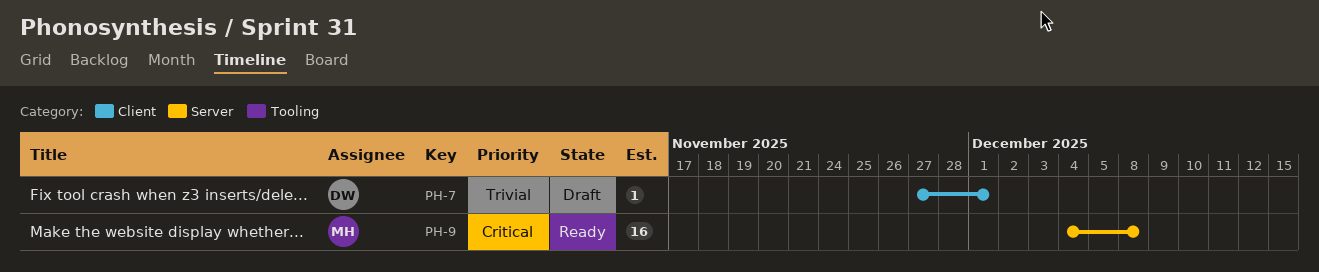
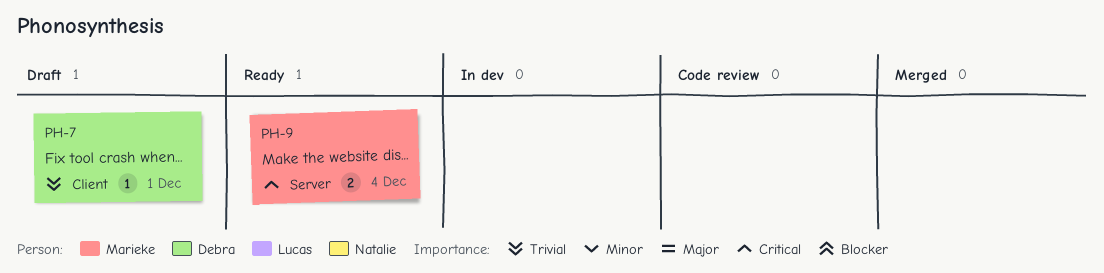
PH-9, estimate: 16 -> 2
PH-9, due: Dec 8 -> Dec 4

